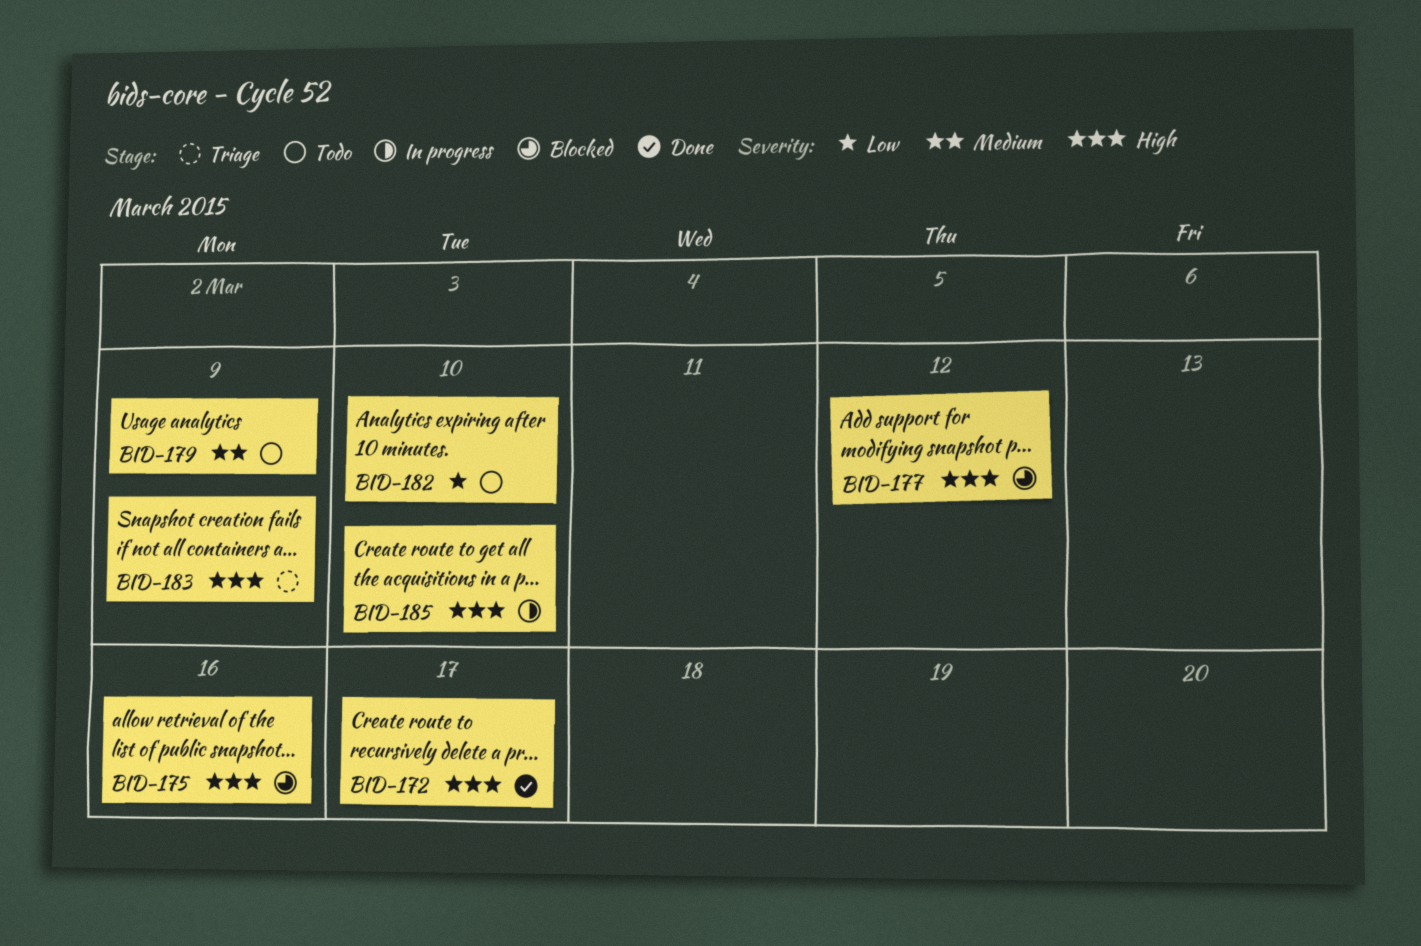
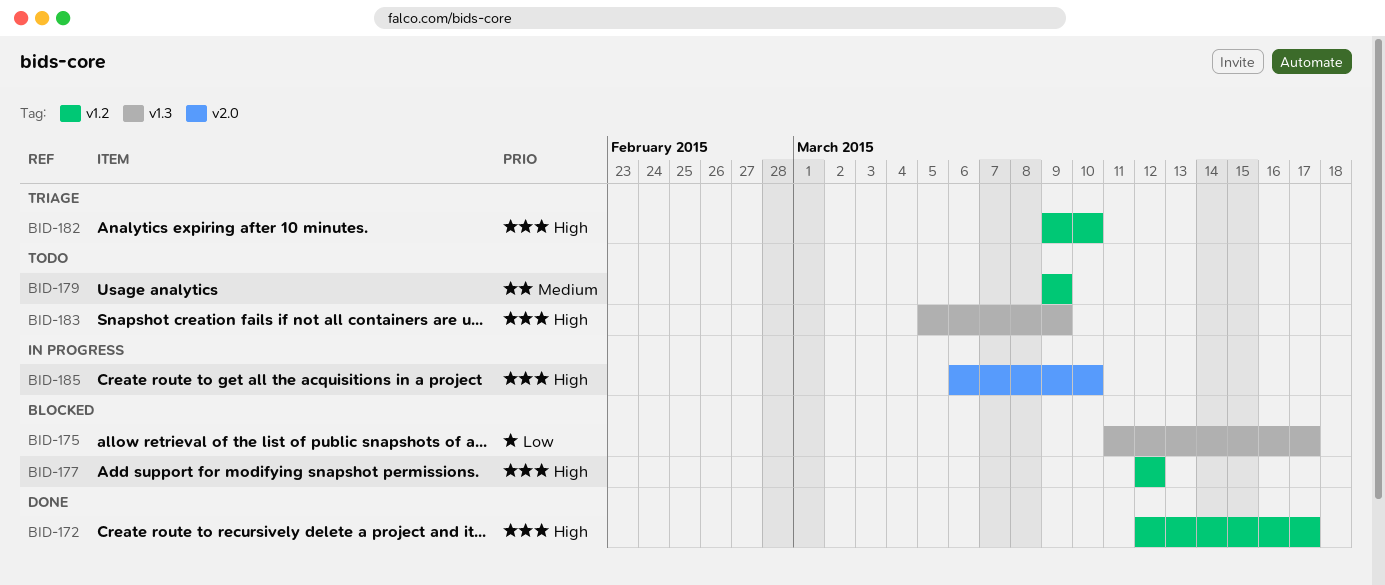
BID-175, priority: High -> Low
BID-175, due: Mar 16 -> Mar 17
BID-182, status: Todo -> Triage
BID-182, priority: Low -> High
BID-183, status: Triage -> Todo

